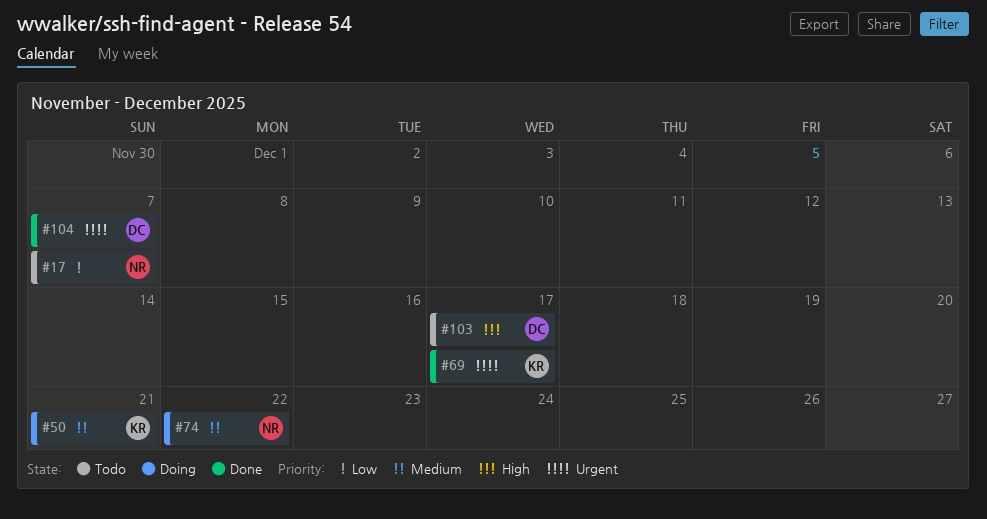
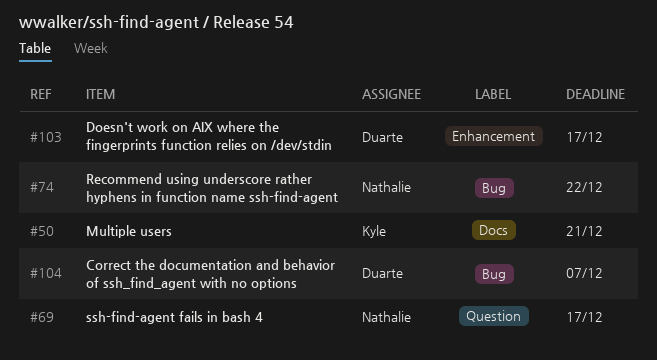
#17: present -> none
#69, owner: Kyle -> Nathalie

